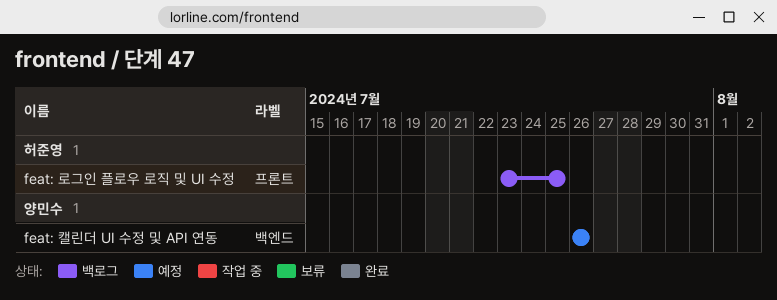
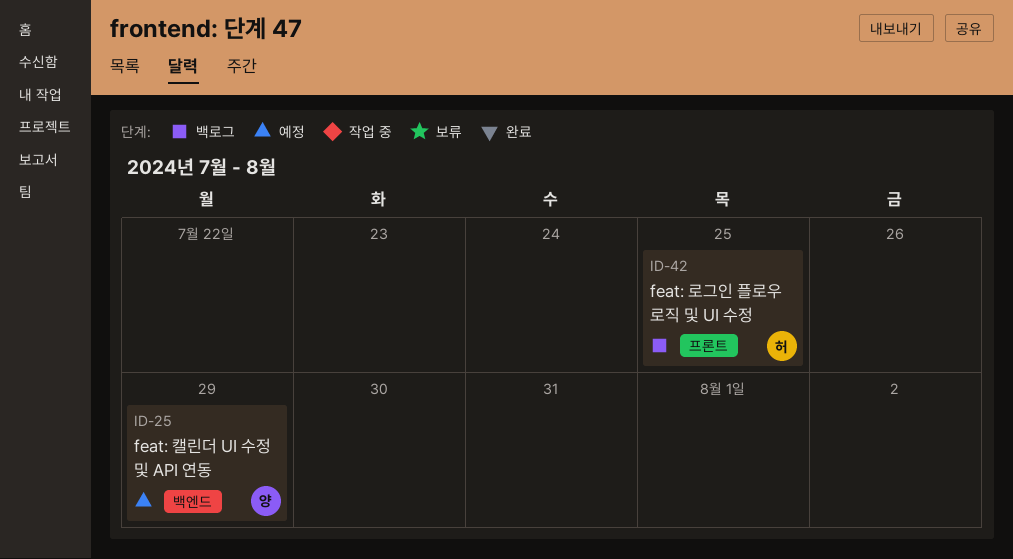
feat: 캘린더 UI 수정 및 API 연동, due: Jul 26 -> Jul 29

